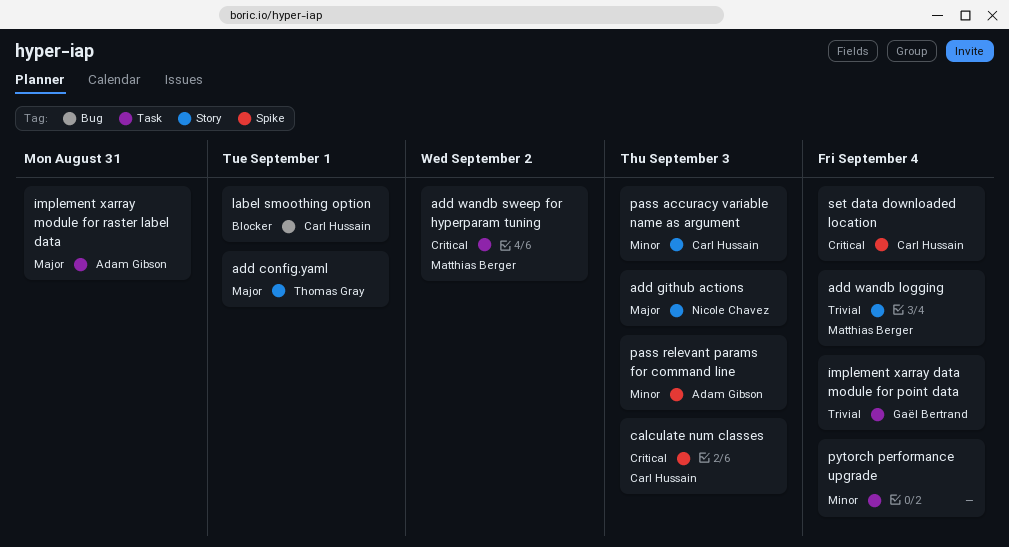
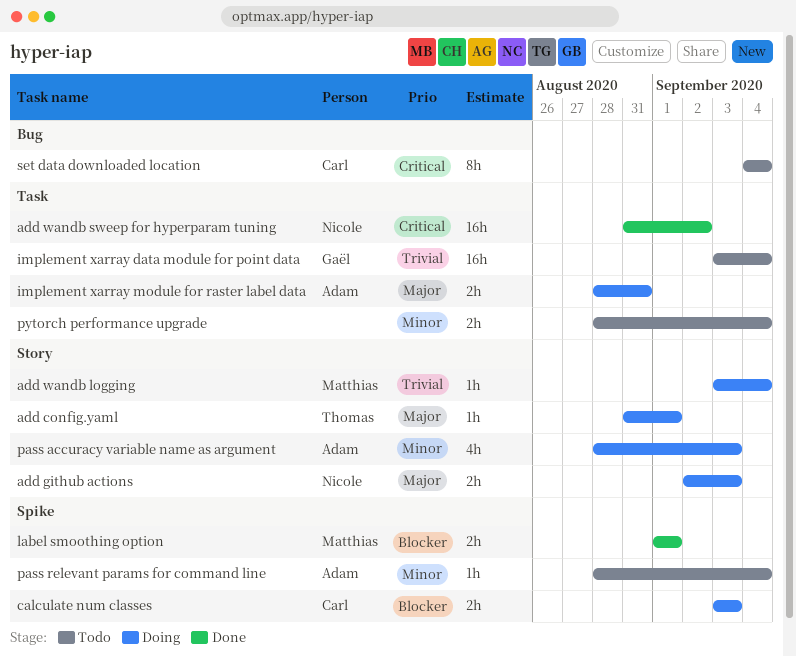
add wandb sweep for hyperparam tuning, owner: Matthias Berger -> Nicole Chavez
calculate num classes, priority: Critical -> Blocker
label smoothing option, owner: Carl Hussain -> Matthias Berger
label smoothing option, label: Bug -> Spike
pass accuracy variable name as argument, owner: Carl Hussain -> Adam Gibson
pass relevant params for command line, due: Sep 3 -> Sep 4
set data downloaded location, label: Spike -> Bug

